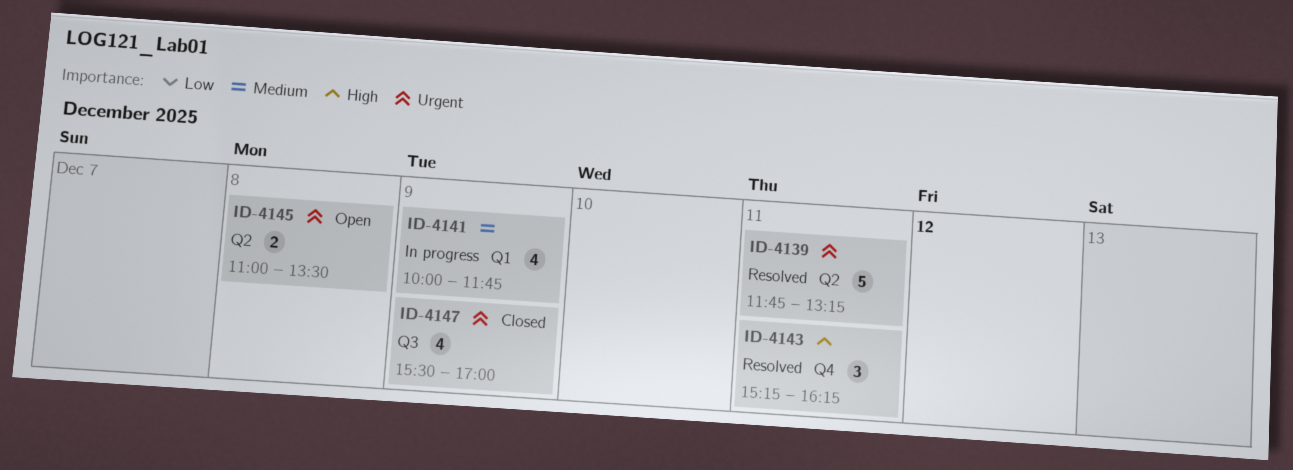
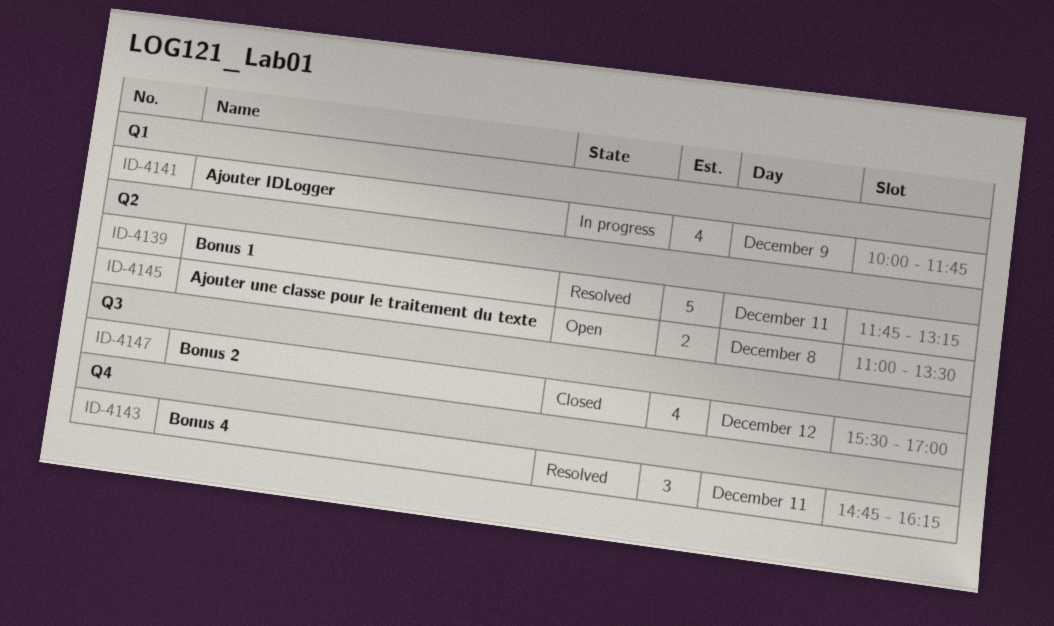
ID-4143, begins: 15:15 -> 14:45
ID-4147, day: Dec 9 -> Dec 12

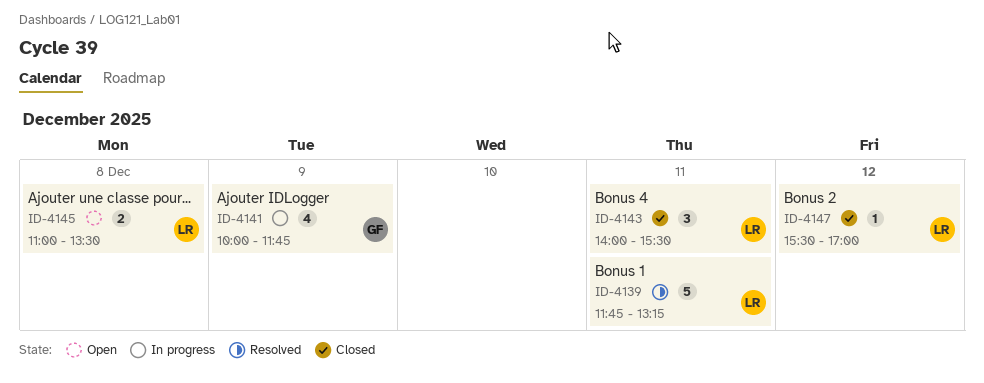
ID-4143, status: Resolved -> Closed
ID-4143, begins: 14:45 -> 14:00
ID-4143, ends: 16:15 -> 15:30
ID-4147, estimate: 4 -> 1

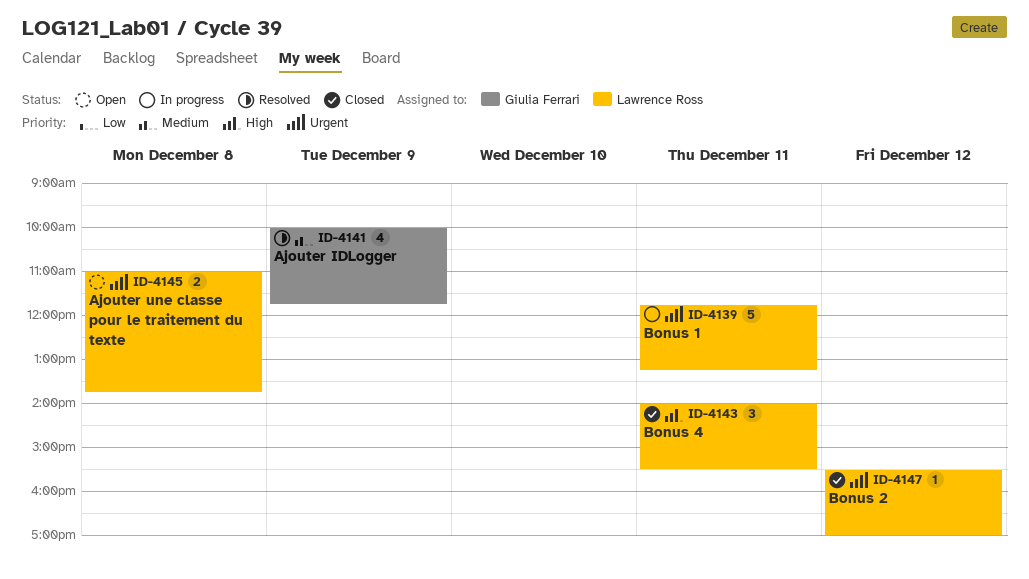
ID-4139, status: Resolved -> In progress
ID-4141, status: In progress -> Resolved
ID-4145, ends: 13:30 -> 13:45

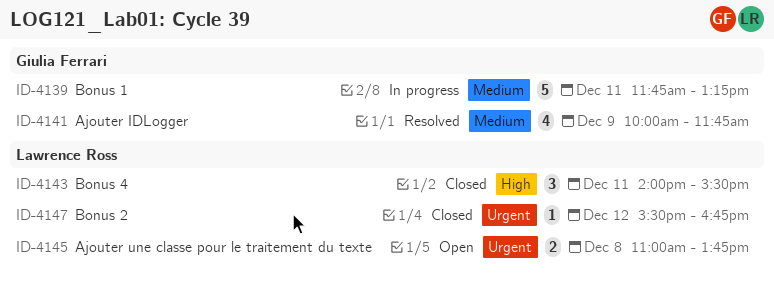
ID-4139, owner: Lawrence Ross -> Giulia Ferrari
ID-4139, priority: Urgent -> Medium
ID-4147, ends: 17:00 -> 16:45

